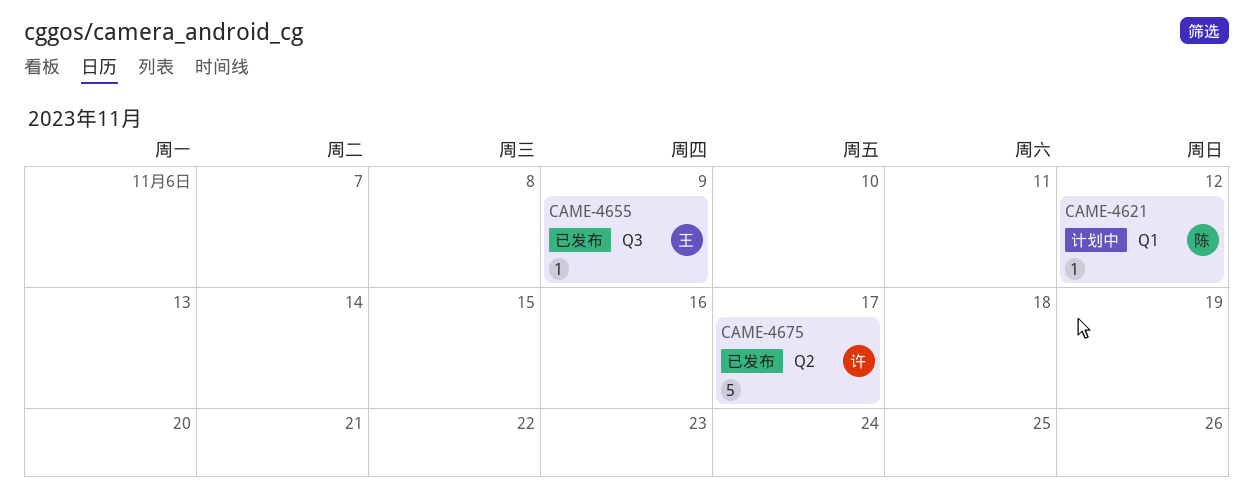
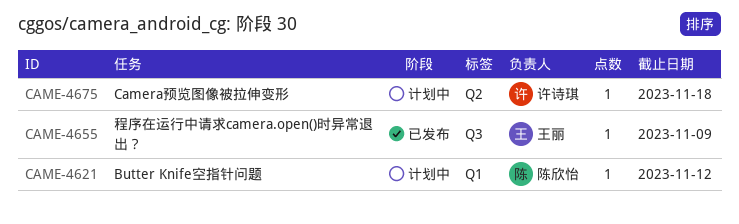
CAME-4675, status: 已发布 -> 计划中
CAME-4675, estimate: 5 -> 1
CAME-4675, due: Nov 17 -> Nov 18

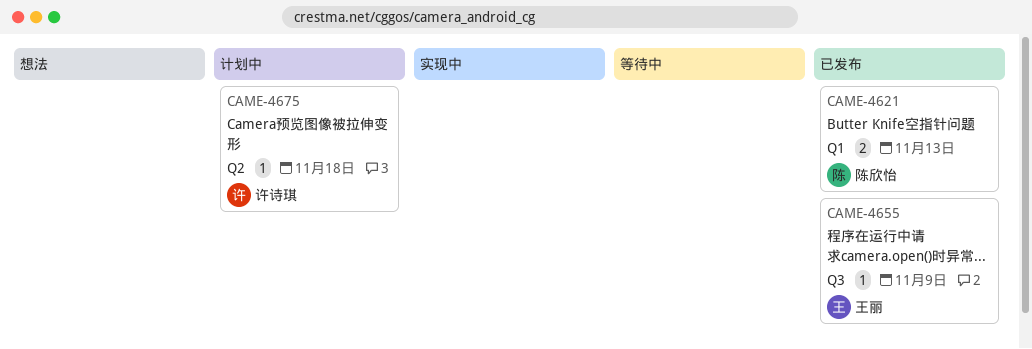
CAME-4621, status: 计划中 -> 已发布
CAME-4621, estimate: 1 -> 2
CAME-4621, due: Nov 12 -> Nov 13

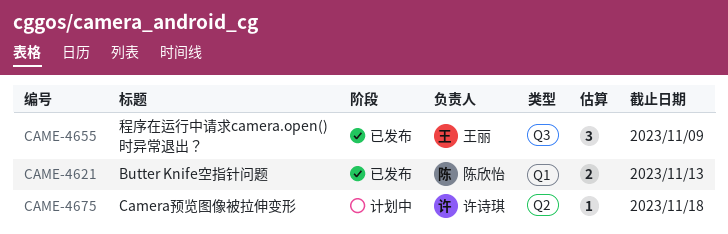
CAME-4655, estimate: 1 -> 3

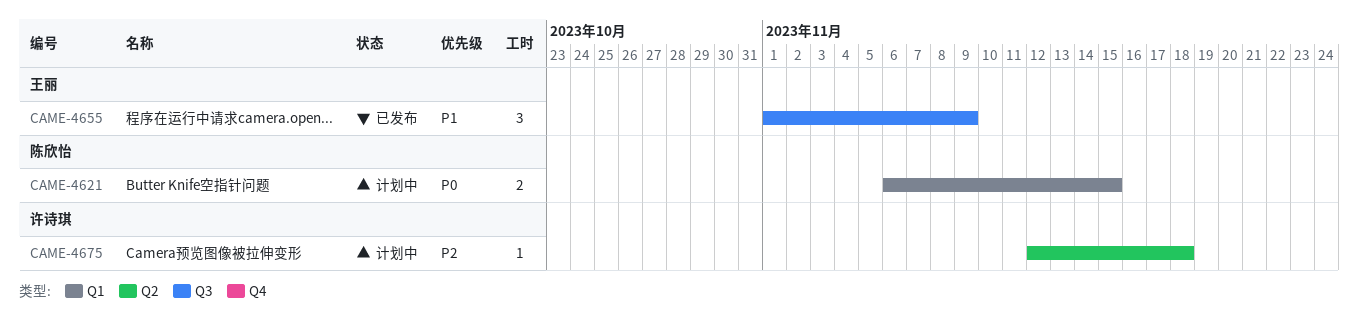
CAME-4621, status: 已发布 -> 计划中
CAME-4621, due: Nov 13 -> Nov 15

